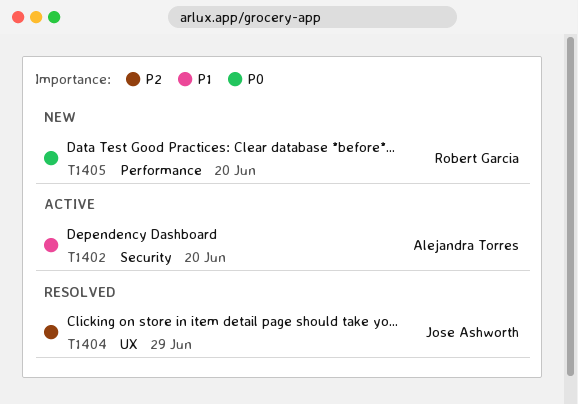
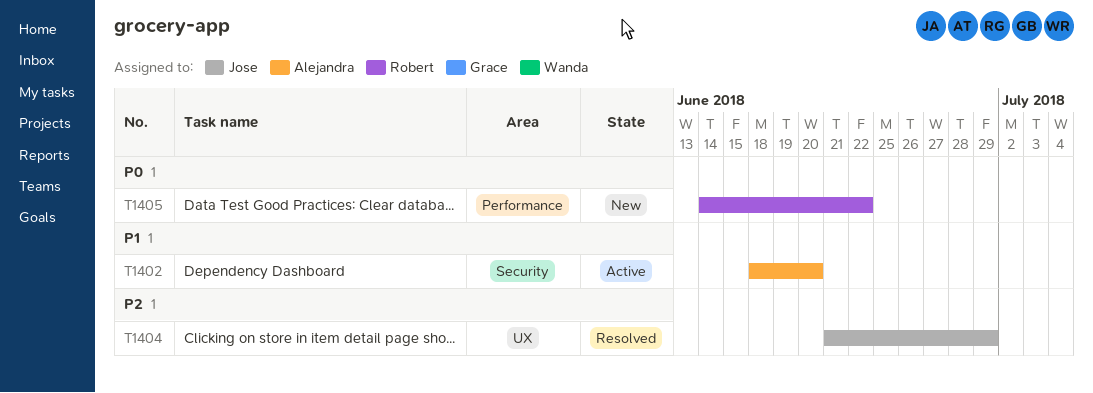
T1405, due: Jun 20 -> Jun 22

